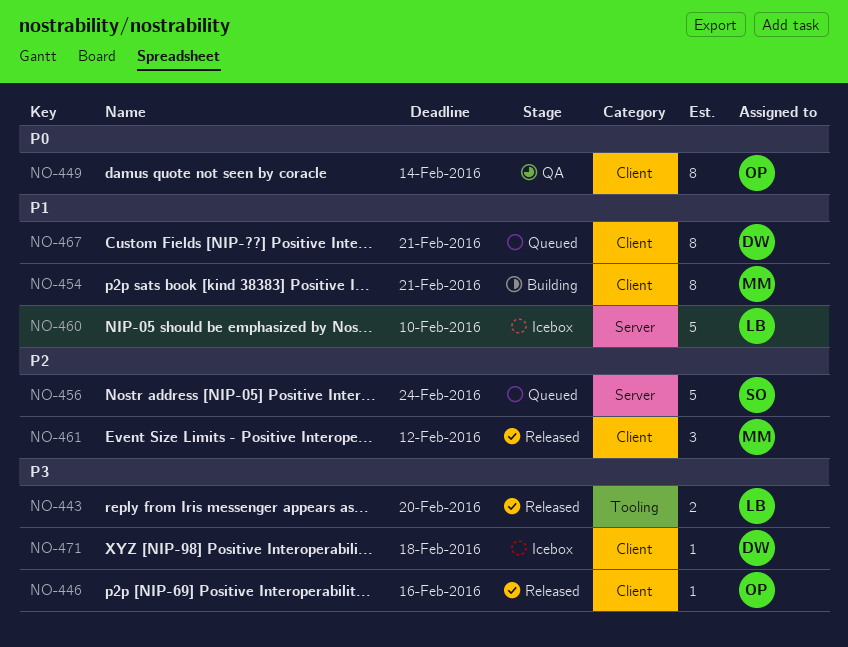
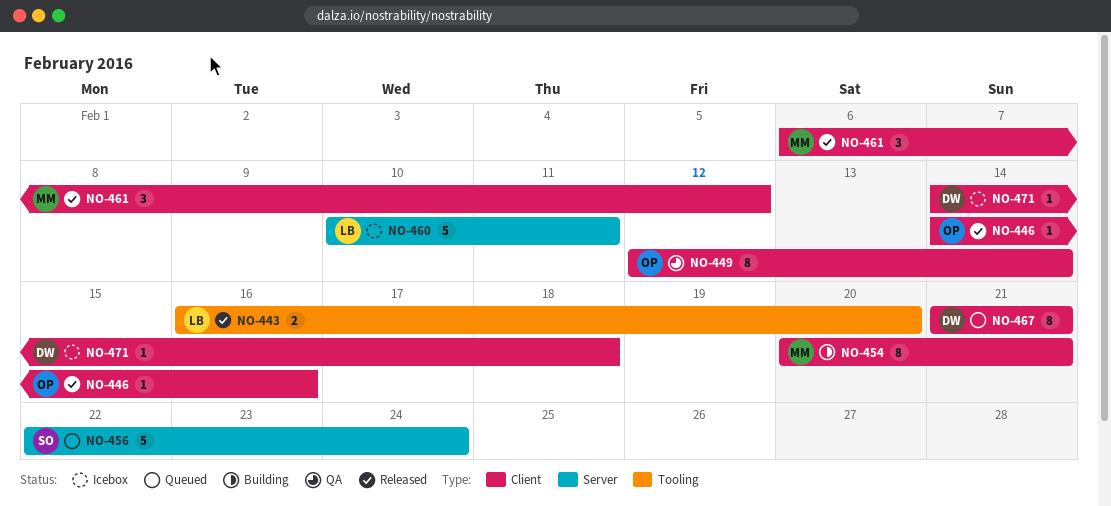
NO-460, due: Feb 10 -> Feb 11

